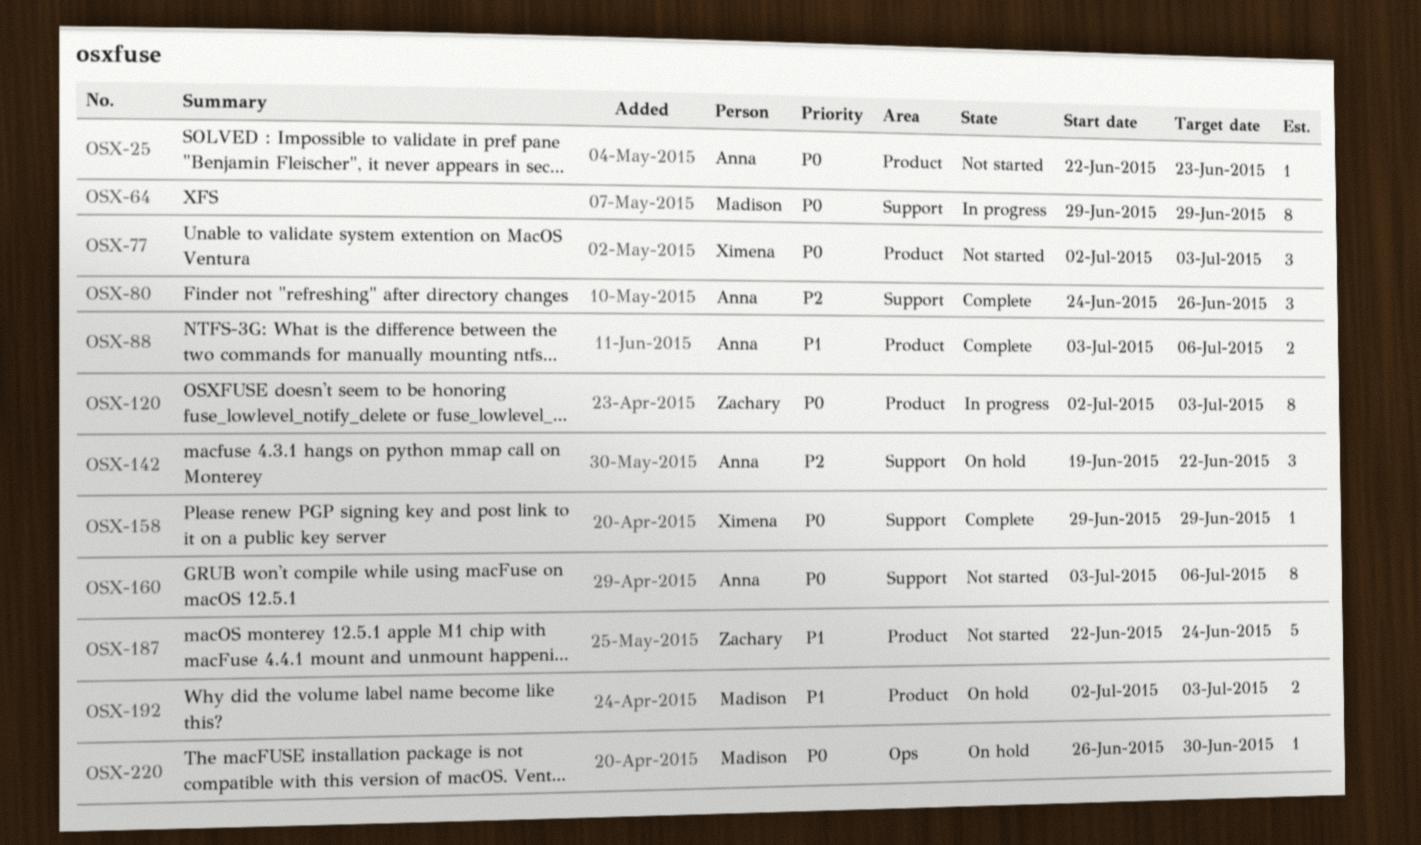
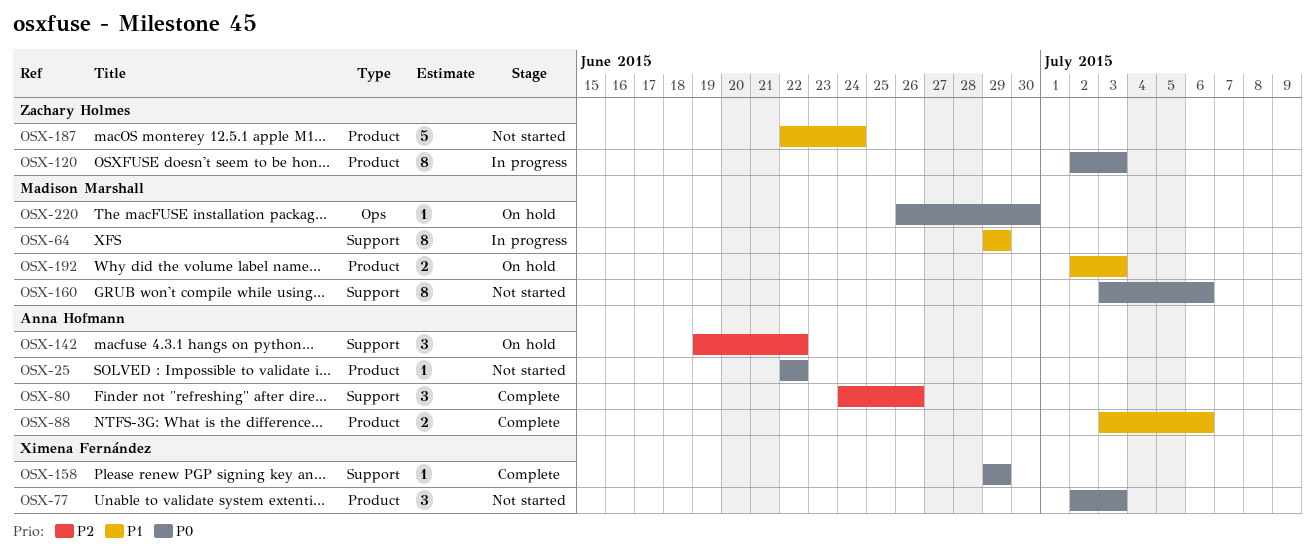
OSX-25, due: Jun 23 -> Jun 22
OSX-64, priority: P0 -> P1
OSX-160, owner: Anna Hofmann -> Madison Marshall

